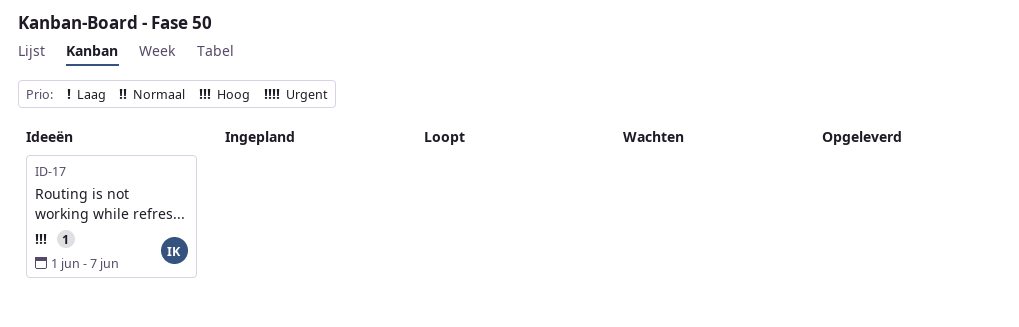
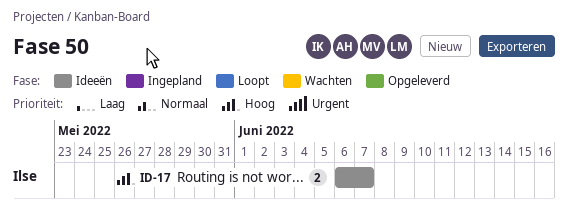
ID-17, estimate: 1 -> 2
ID-17, start: Jun 1 -> Jun 6

